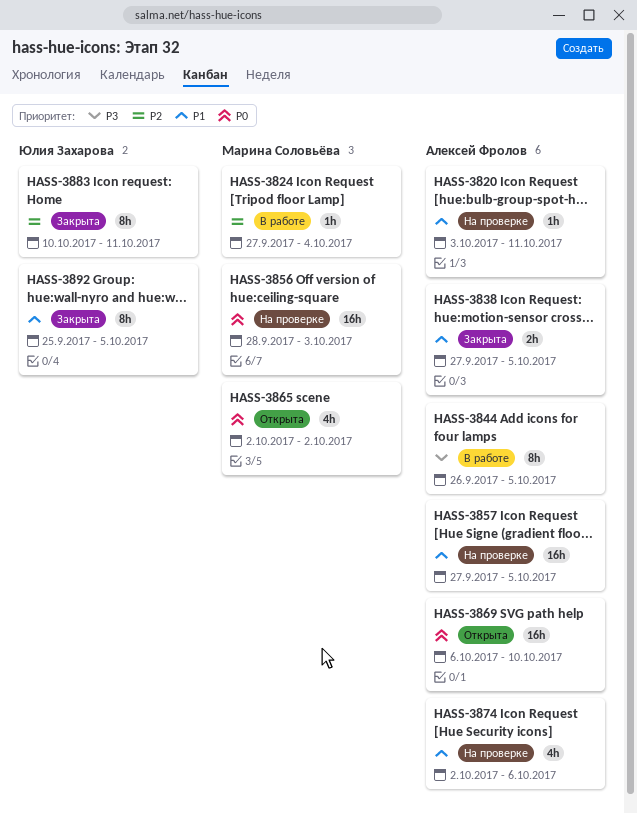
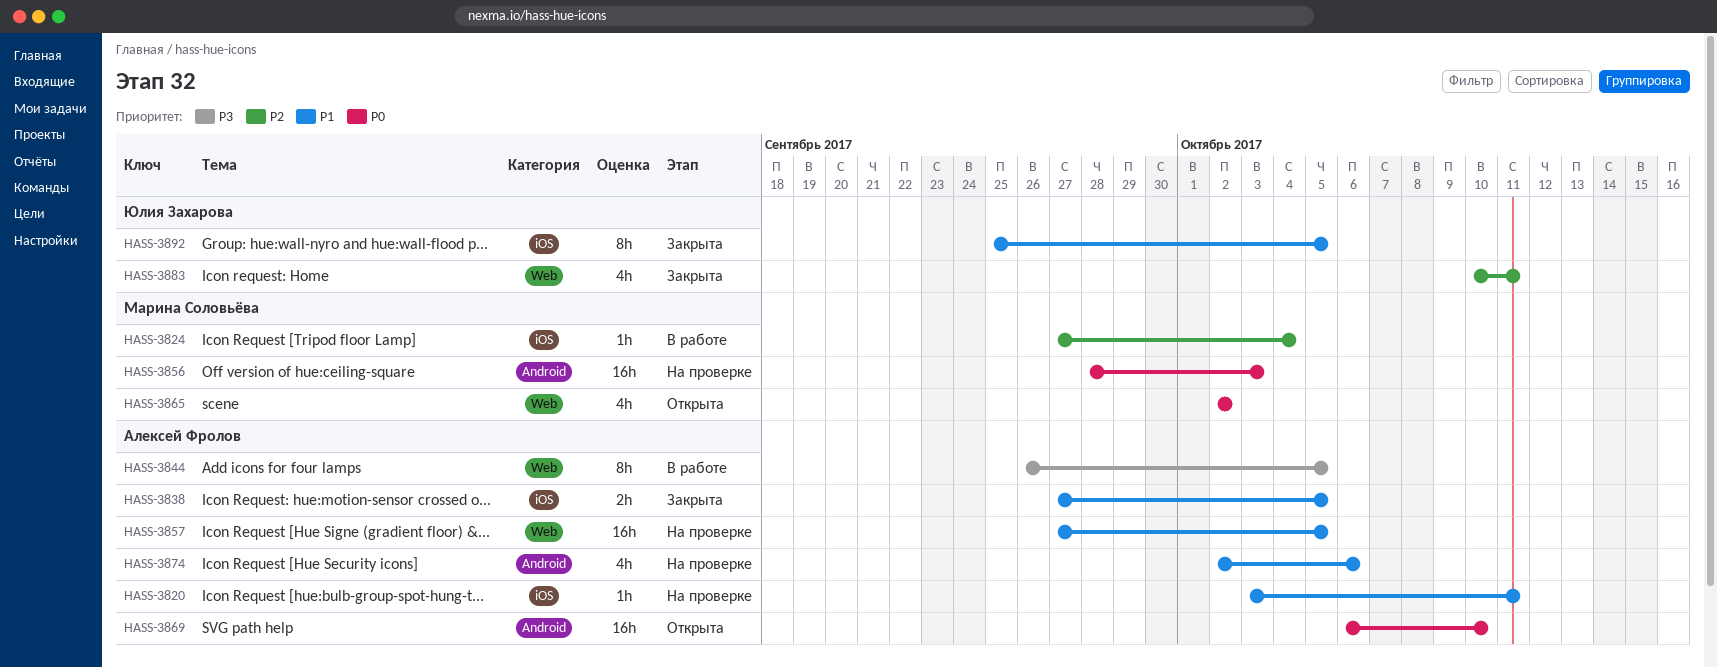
HASS-3883, estimate: 8h -> 4h

